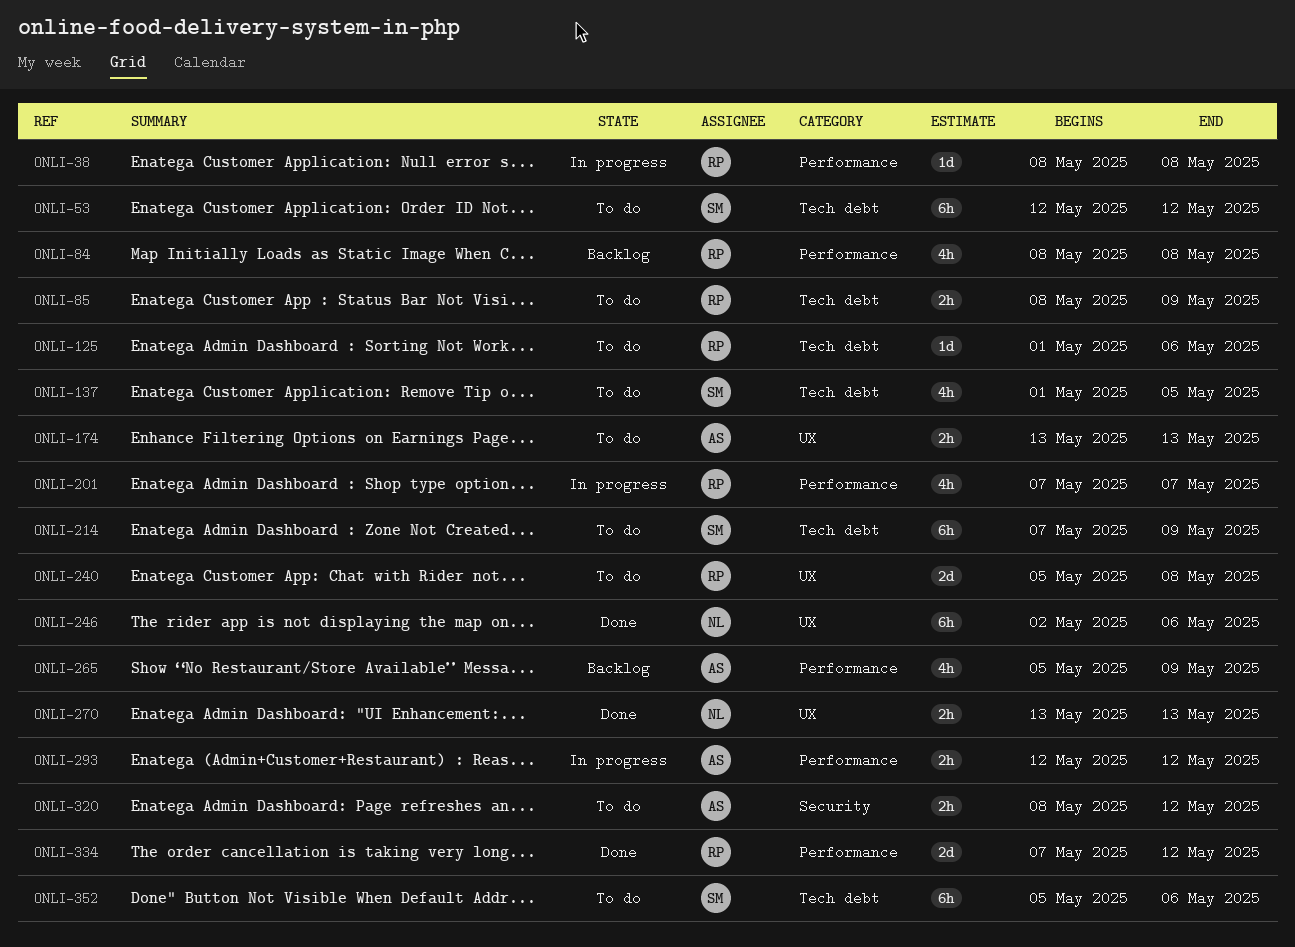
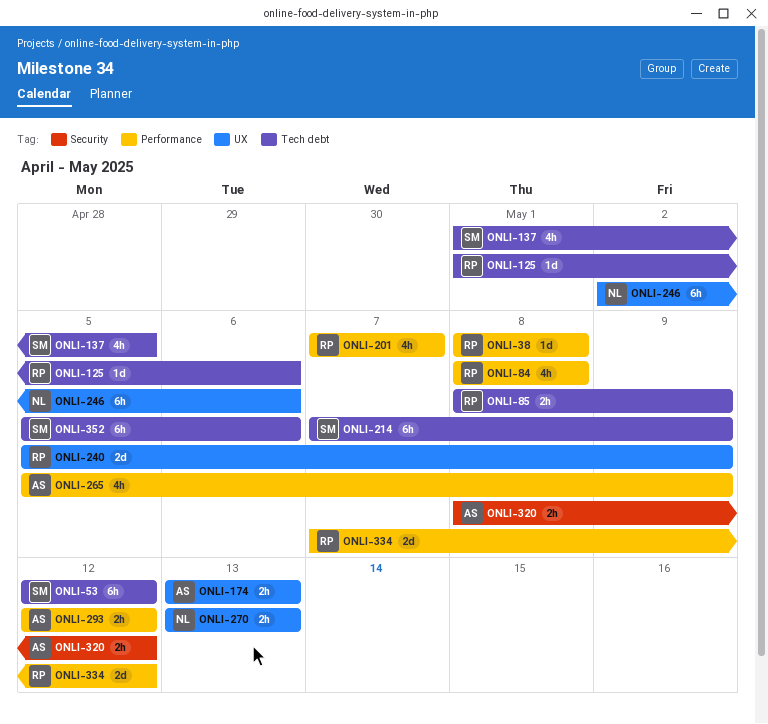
ONLI-240, due: May 8 -> May 9

